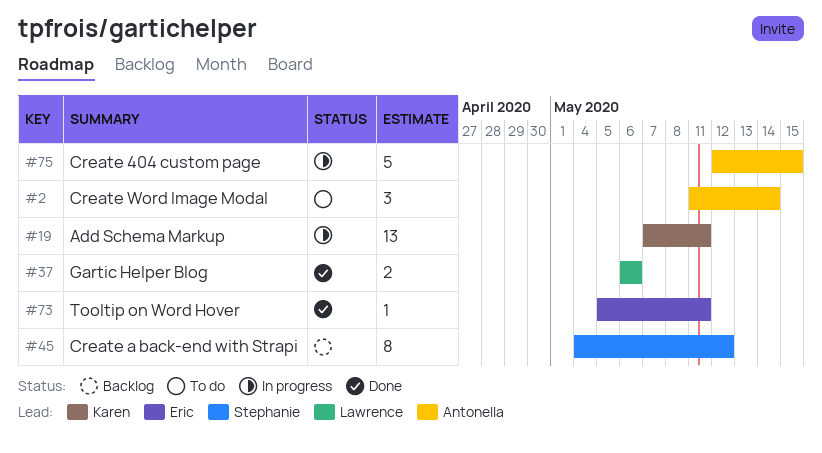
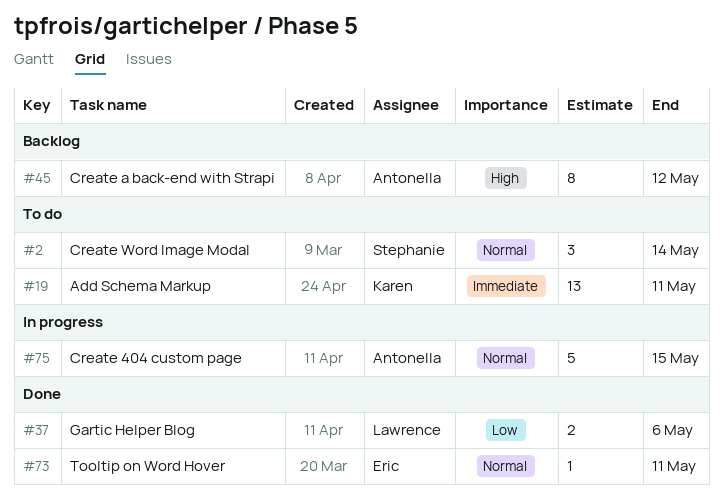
#2, owner: Antonella -> Stephanie
#19, status: In progress -> To do
#45, owner: Stephanie -> Antonella

